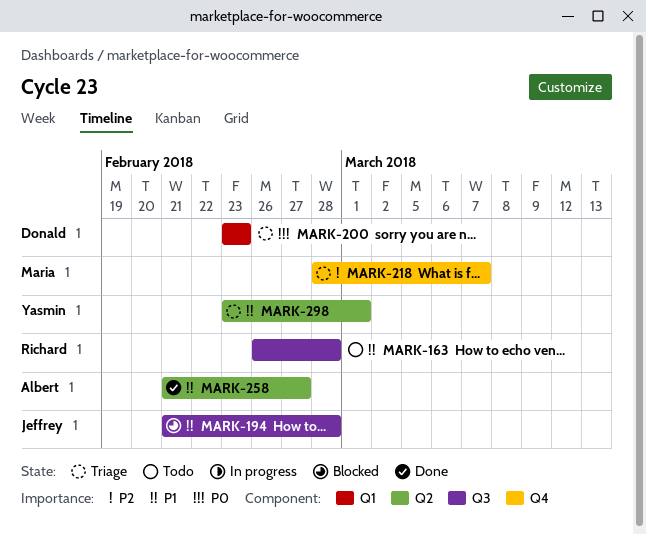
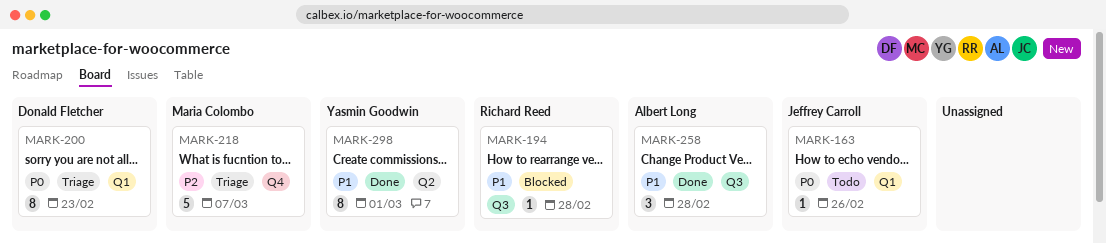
MARK-163, owner: Richard Reed -> Jeffrey Carroll
MARK-163, priority: P1 -> P0
MARK-163, label: Q3 -> Q1
MARK-163, due: Feb 28 -> Feb 26
MARK-194, owner: Jeffrey Carroll -> Richard Reed
MARK-258, label: Q2 -> Q3
MARK-258, due: Feb 27 -> Feb 28
MARK-298, status: Triage -> Done

